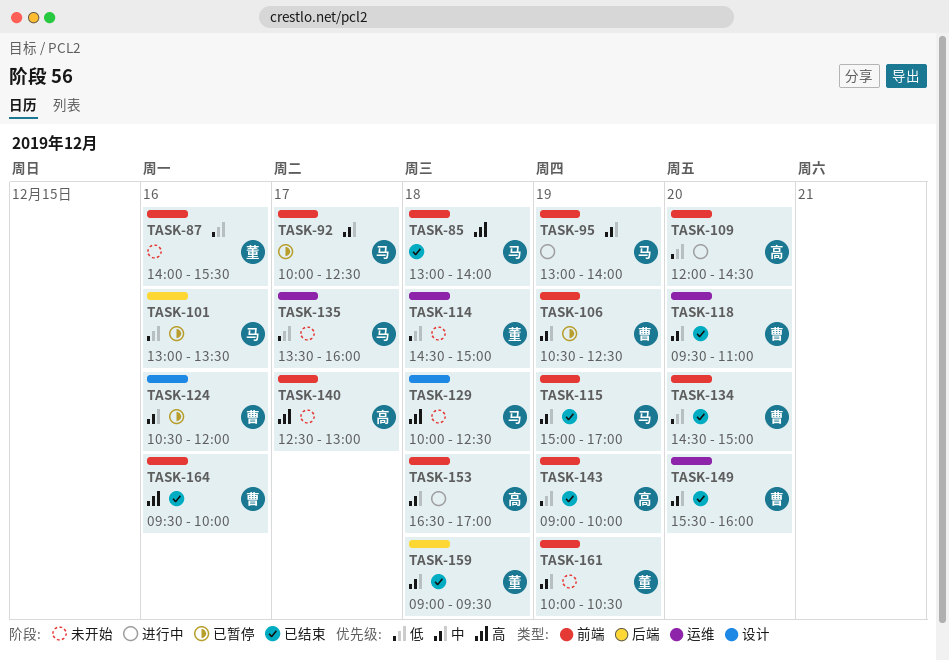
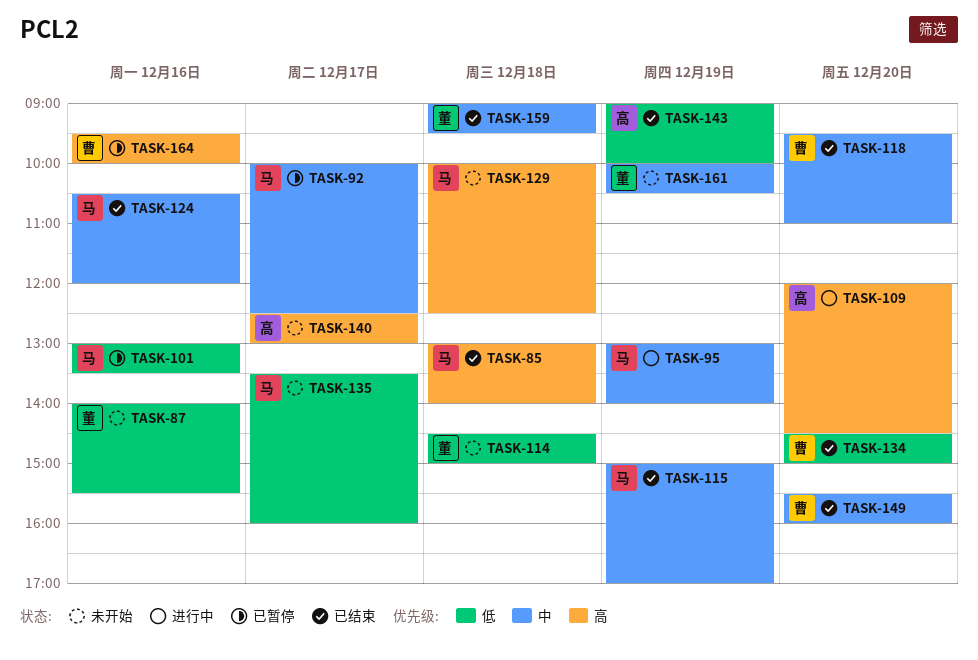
TASK-106: present -> none
TASK-109, priority: 低 -> 高
TASK-124, status: 已暂停 -> 已结束
TASK-124, owner: 曹 -> 马
TASK-153: present -> none
TASK-164, status: 已结束 -> 已暂停

